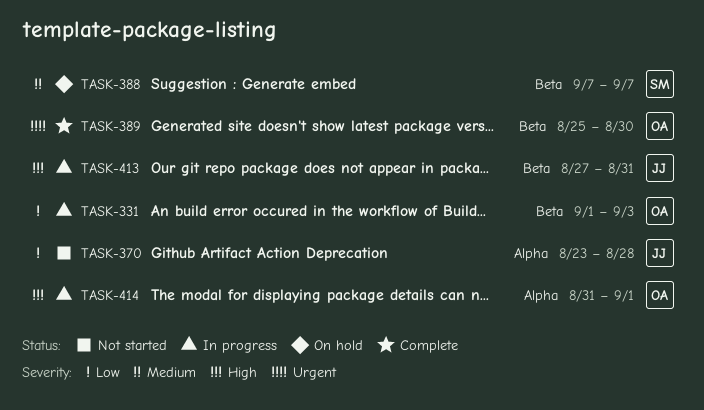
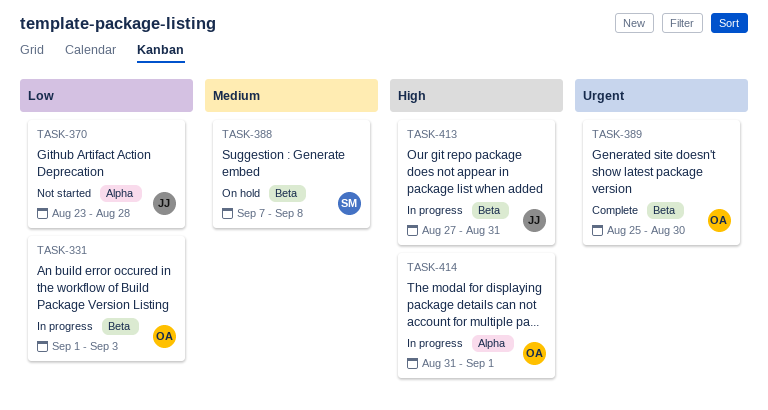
TASK-388, due: Sep 7 -> Sep 8

